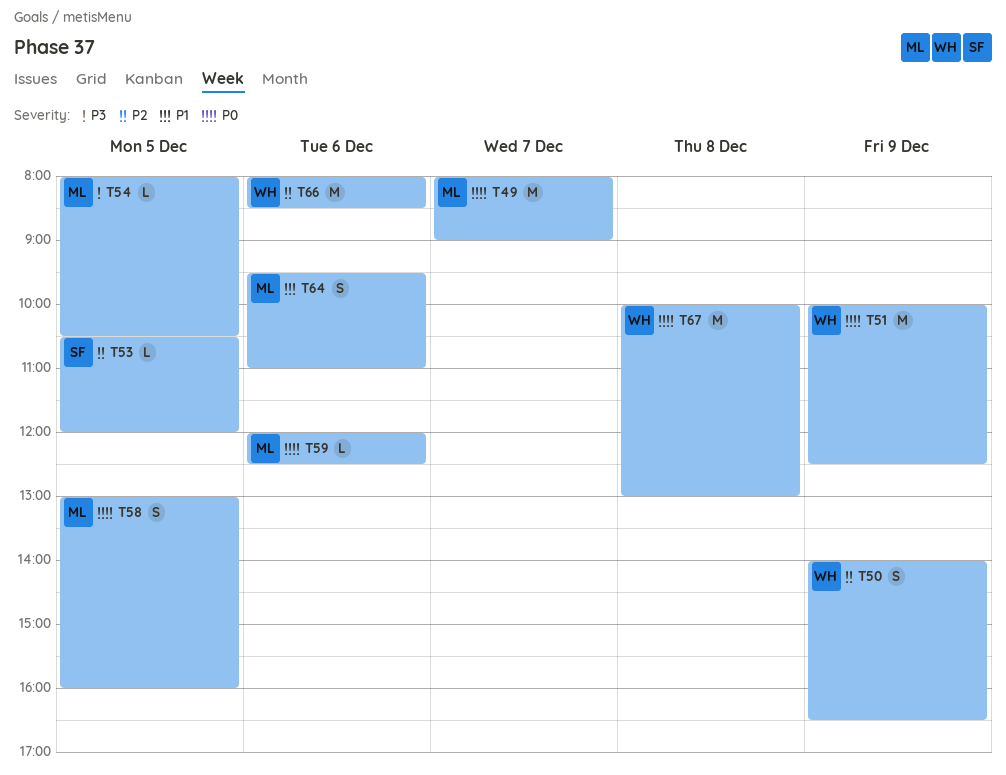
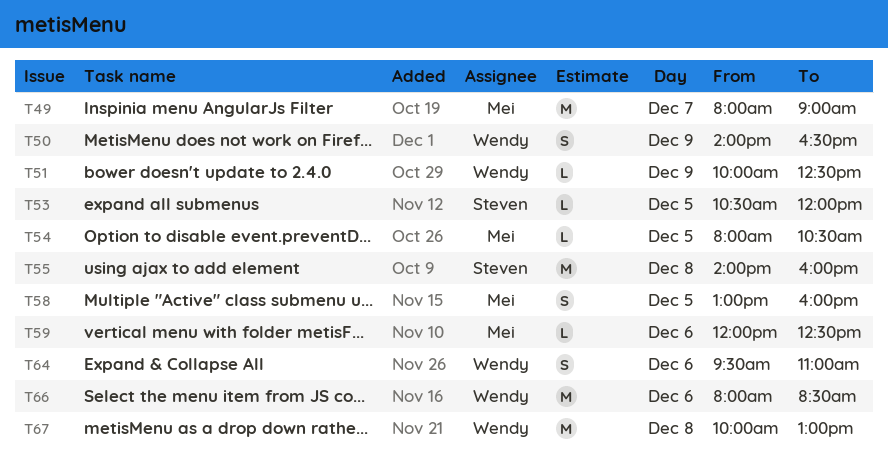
T51, estimate: M -> L
T55: none -> present
T64, owner: Mei -> Wendy

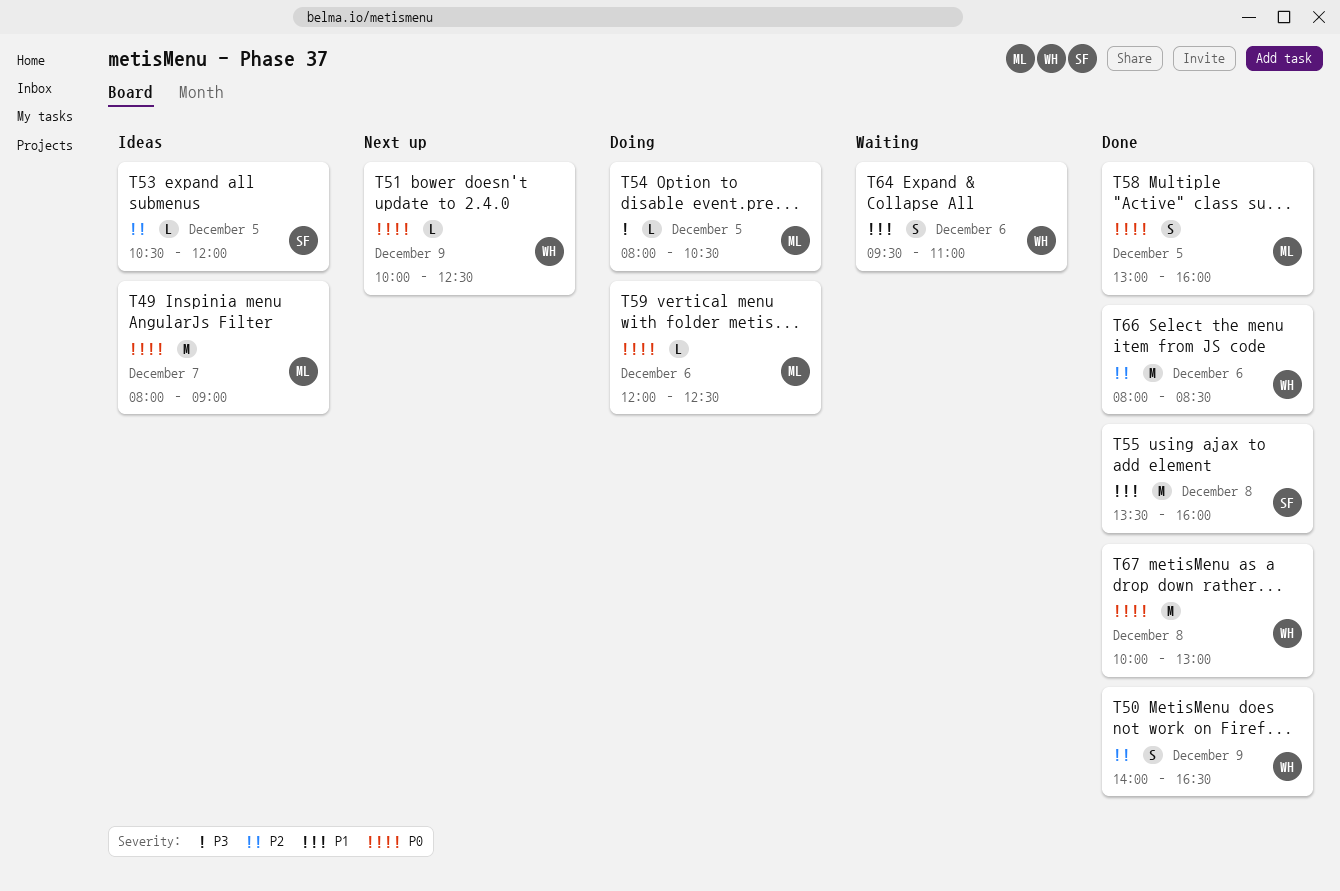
T55, begins: 14:00 -> 13:30

